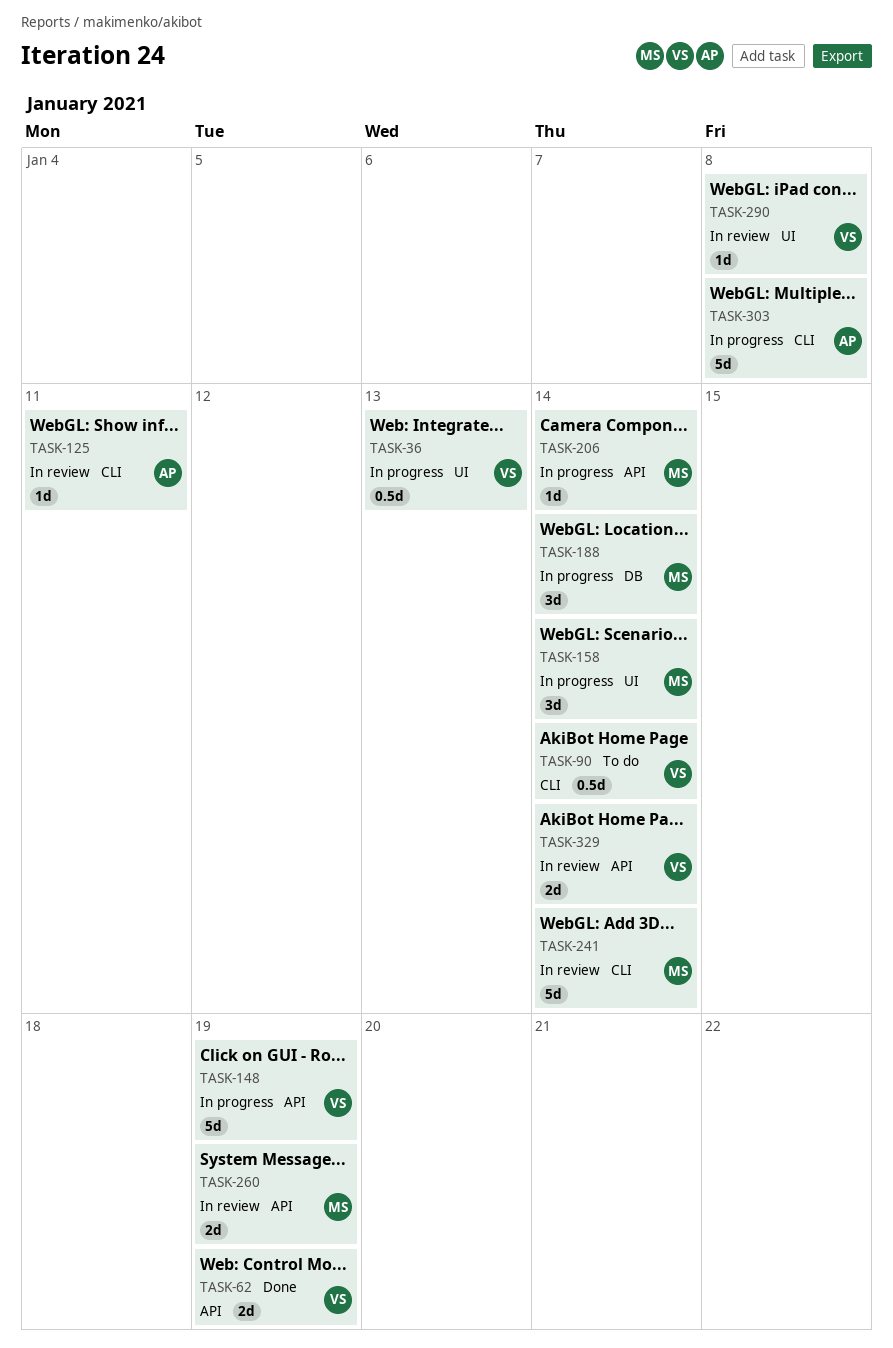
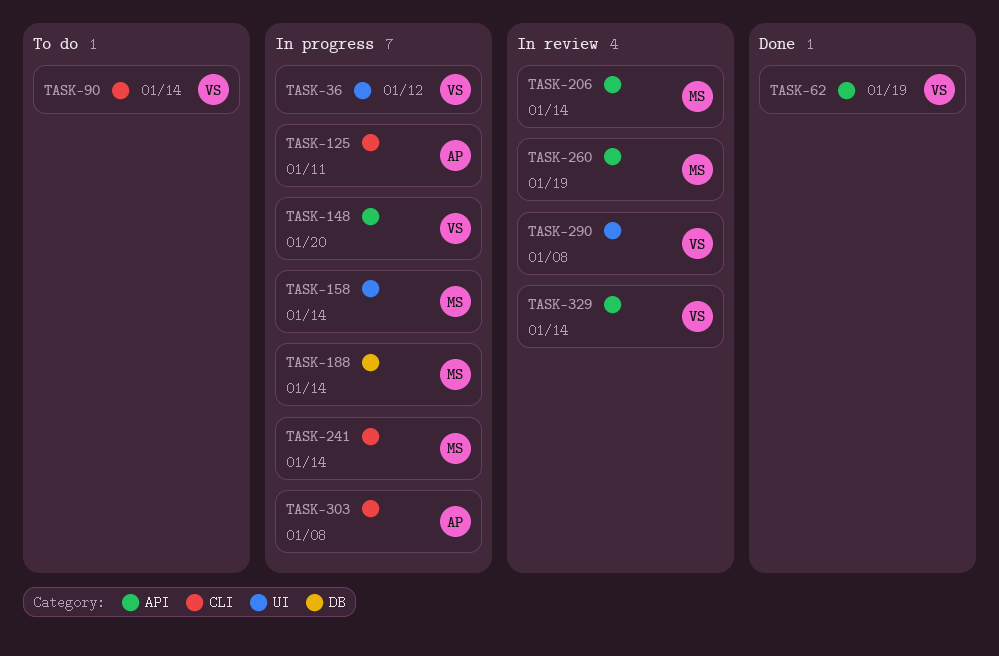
TASK-36, due: Jan 13 -> Jan 12
TASK-125, status: In review -> In progress
TASK-148, due: Jan 19 -> Jan 20
TASK-206, status: In progress -> In review
TASK-241, status: In review -> In progress

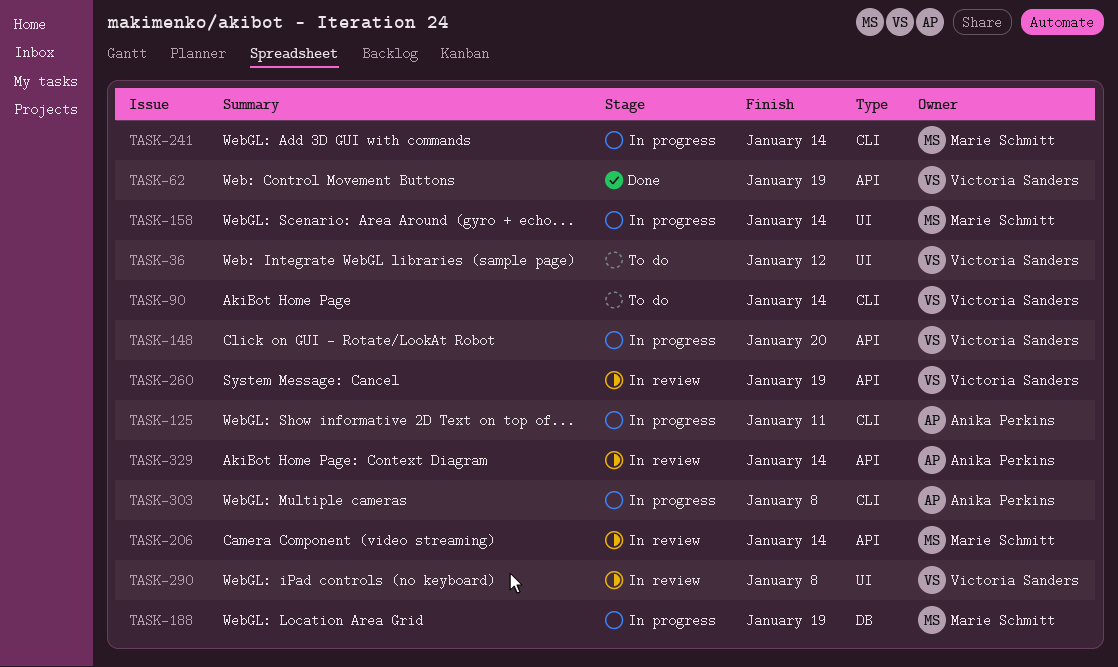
TASK-36, status: In progress -> To do
TASK-188, due: Jan 14 -> Jan 19
TASK-260, owner: Marie Schmitt -> Victoria Sanders
TASK-329, owner: Victoria Sanders -> Anika Perkins

